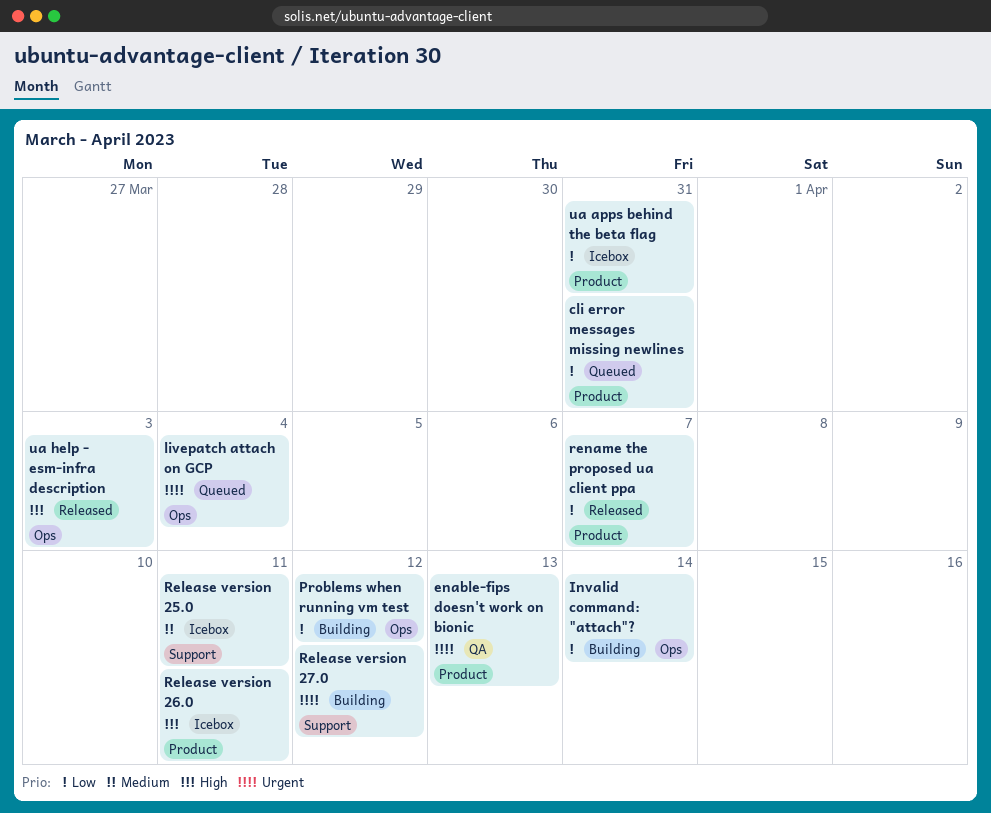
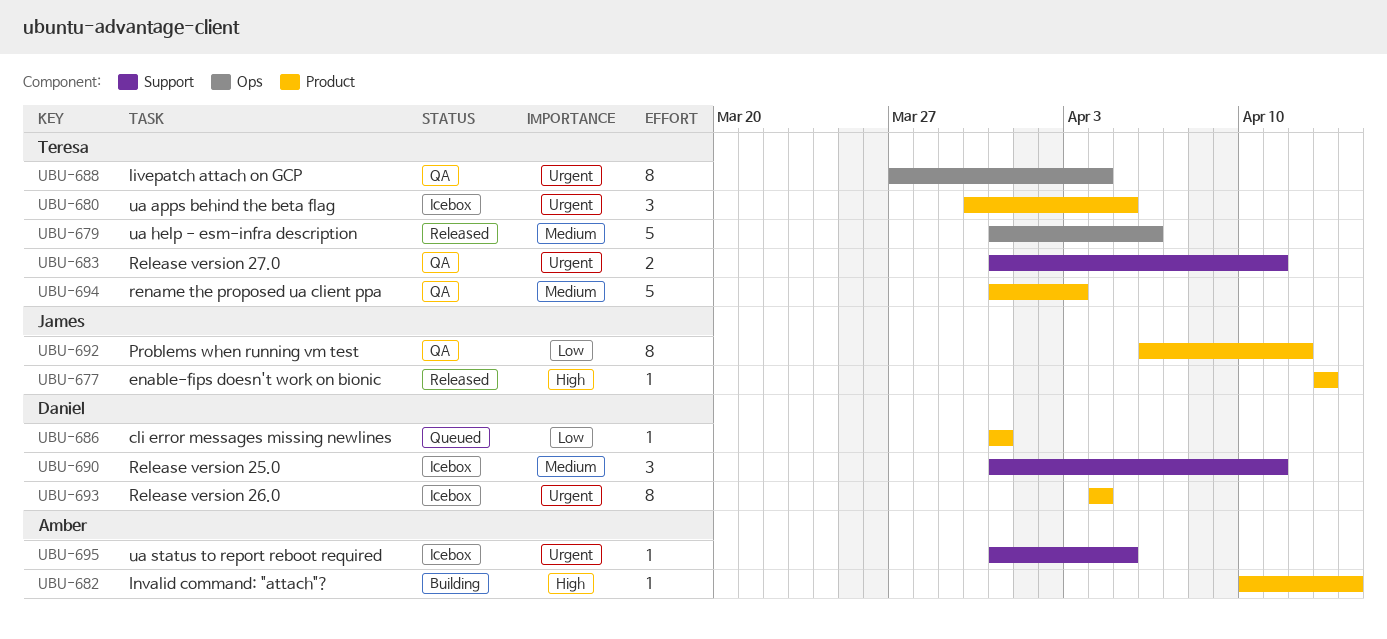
enable-fips doesn't work on bionic, status: QA -> Released
enable-fips doesn't work on bionic, priority: Urgent -> High
Invalid command: "attach"?, priority: Low -> High
Invalid command: "attach"?, label: Ops -> Product
livepatch attach on GCP, status: Queued -> QA
Problems when running vm test, status: Building -> QA
Problems when running vm test, label: Ops -> Product
Release version 26.0, priority: High -> Urgent
Release version 26.0, due: Apr 11 -> Apr 4
Release version 27.0, status: Building -> QA
Release version 27.0, due: Apr 12 -> Apr 11
rename the proposed ua client ppa, status: Released -> QA
rename the proposed ua client ppa, priority: Low -> Medium
rename the proposed ua client ppa, due: Apr 7 -> Apr 3
ua apps behind the beta flag, priority: Low -> Urgent
ua apps behind the beta flag, due: Mar 31 -> Apr 5
ua help - esm-infra description, priority: High -> Medium
ua help - esm-infra description, due: Apr 3 -> Apr 6
ua status to report reboot required: none -> present

